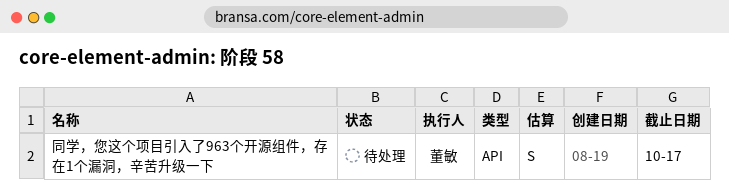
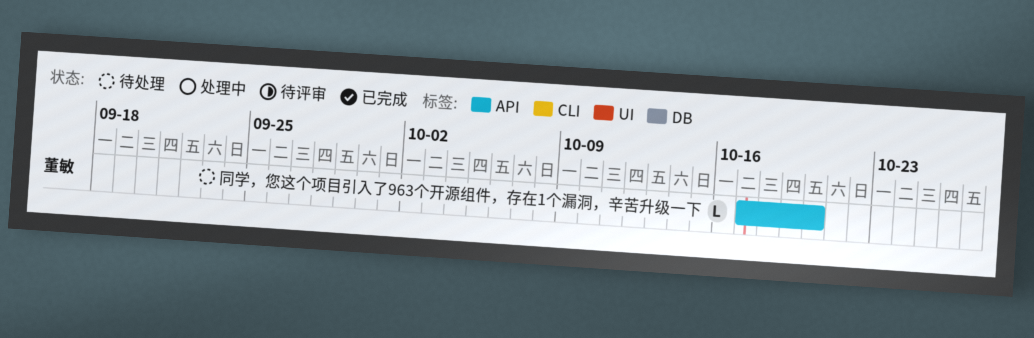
同学，您这个项目引入了963个开源组件，存在1个漏洞，辛苦升级一下, estimate: S -> L
同学，您这个项目引入了963个开源组件，存在1个漏洞，辛苦升级一下, due: Oct 17 -> Oct 20

